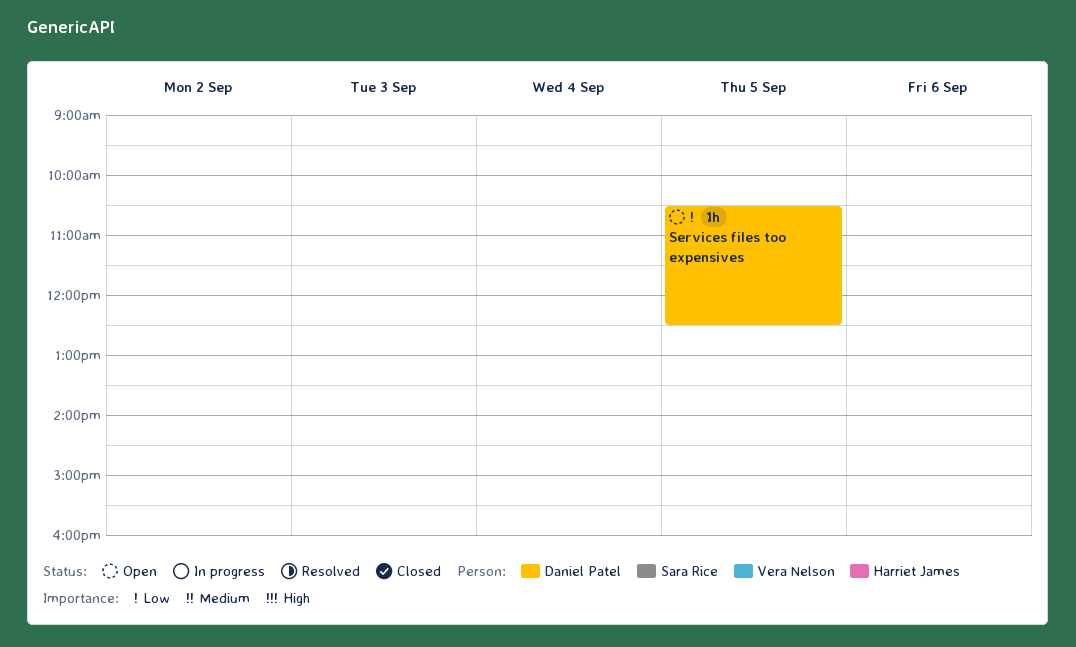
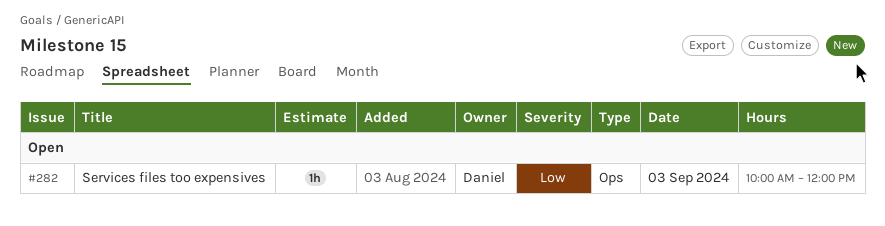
Services files too expensives, day: Sep 5 -> Sep 3
Services files too expensives, begins: 10:30 -> 10:00
Services files too expensives, ends: 12:30 -> 12:00

